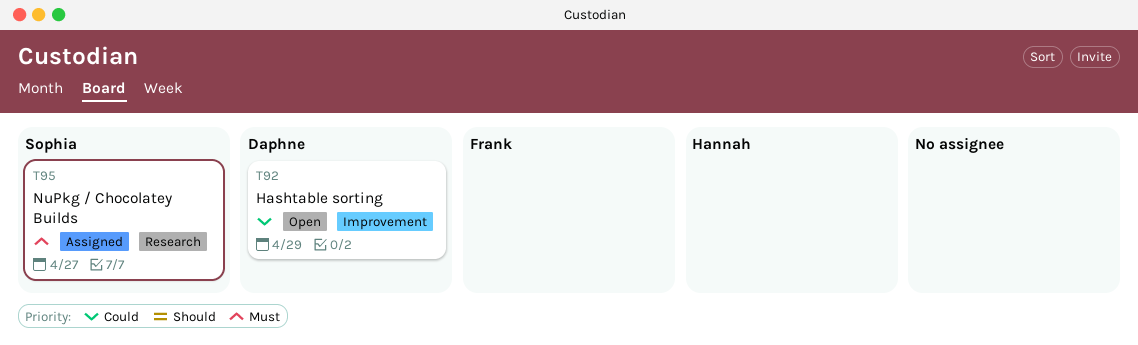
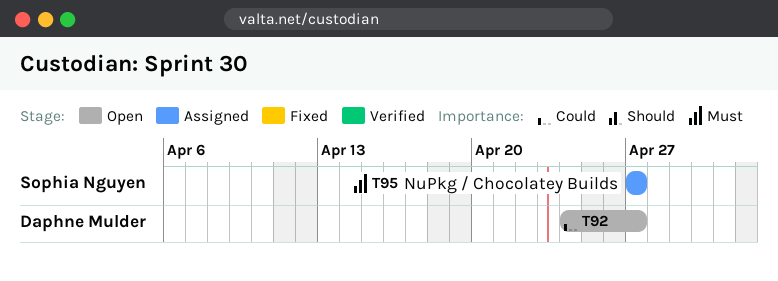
T92, due: Apr 29 -> Apr 27

